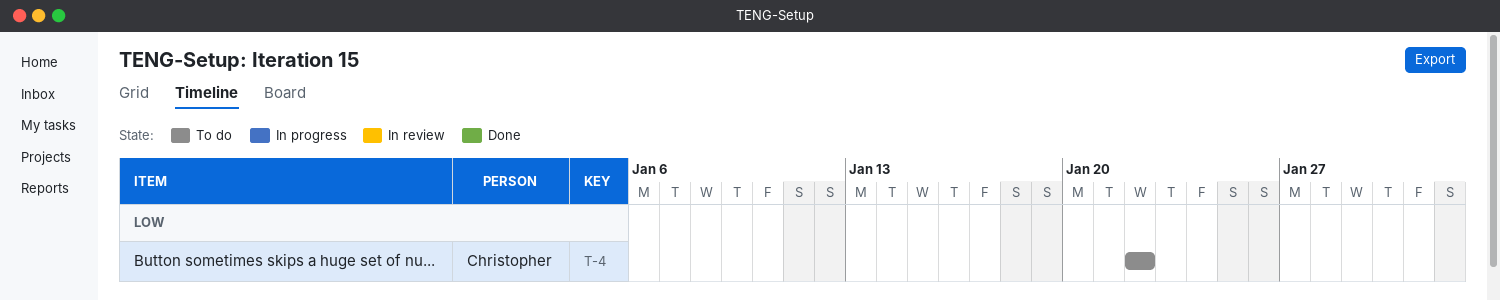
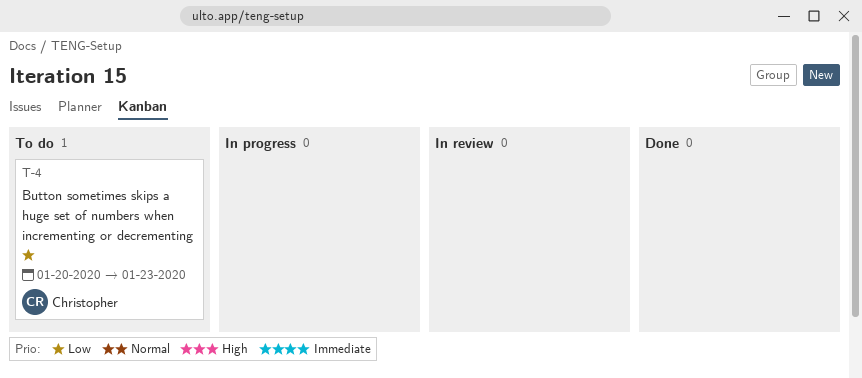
T-4, start: Jan 22 -> Jan 20
T-4, due: Jan 22 -> Jan 23

